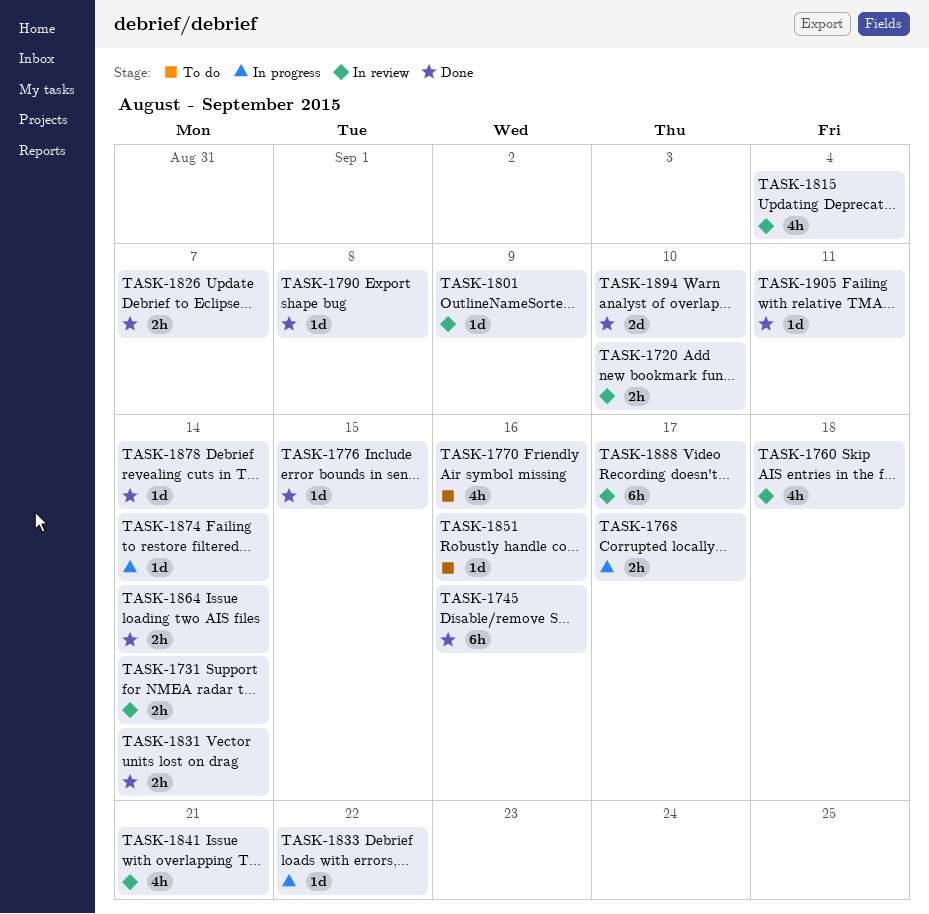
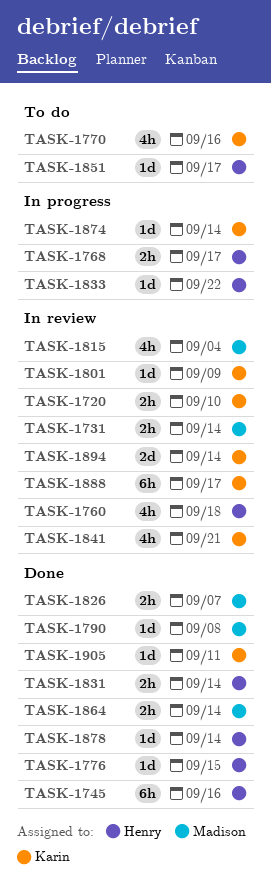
TASK-1851, due: Sep 16 -> Sep 17
TASK-1894, status: Done -> In review
TASK-1894, due: Sep 10 -> Sep 14

